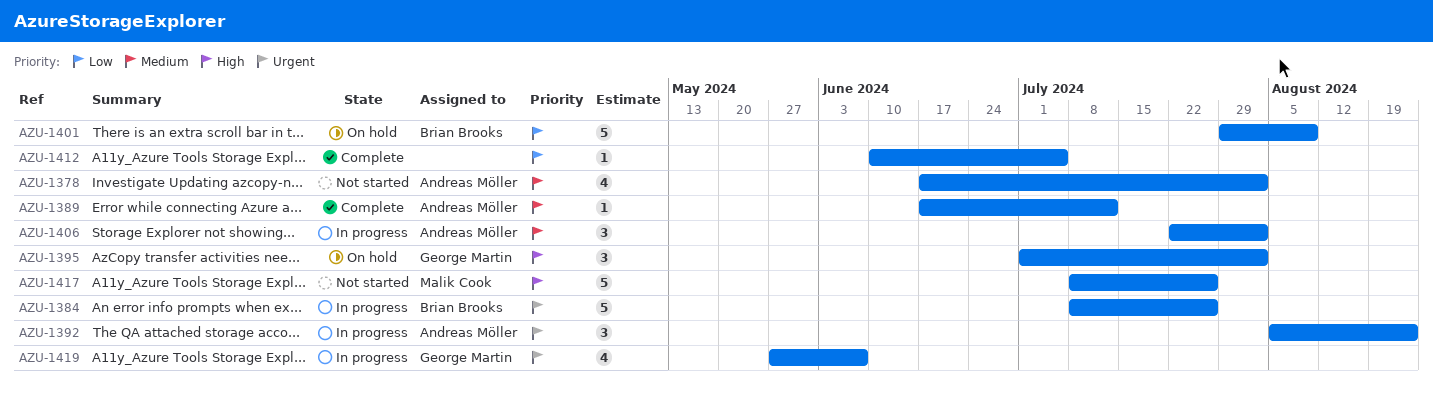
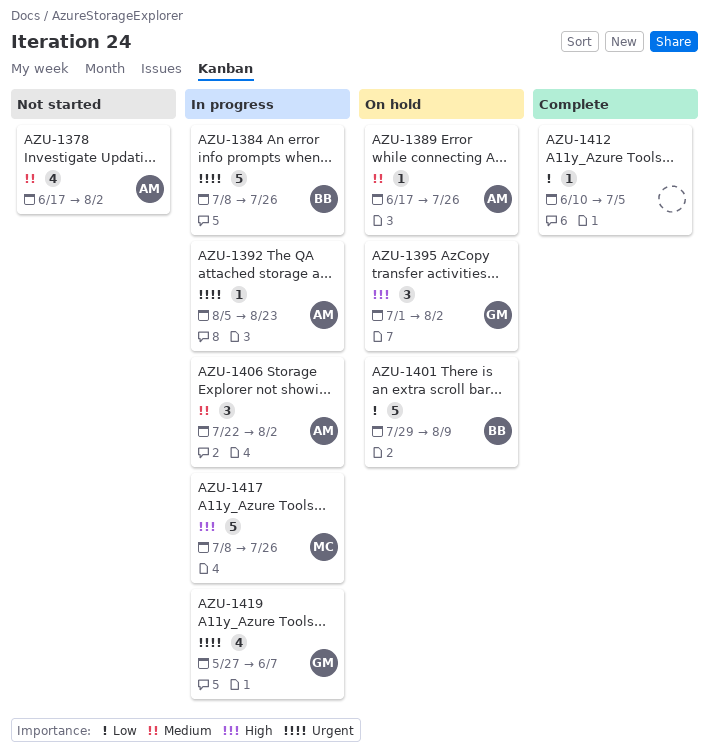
AZU-1389, status: Complete -> On hold
AZU-1389, due: Jul 12 -> Jul 26
AZU-1392, estimate: 3 -> 1
AZU-1417, status: Not started -> In progress

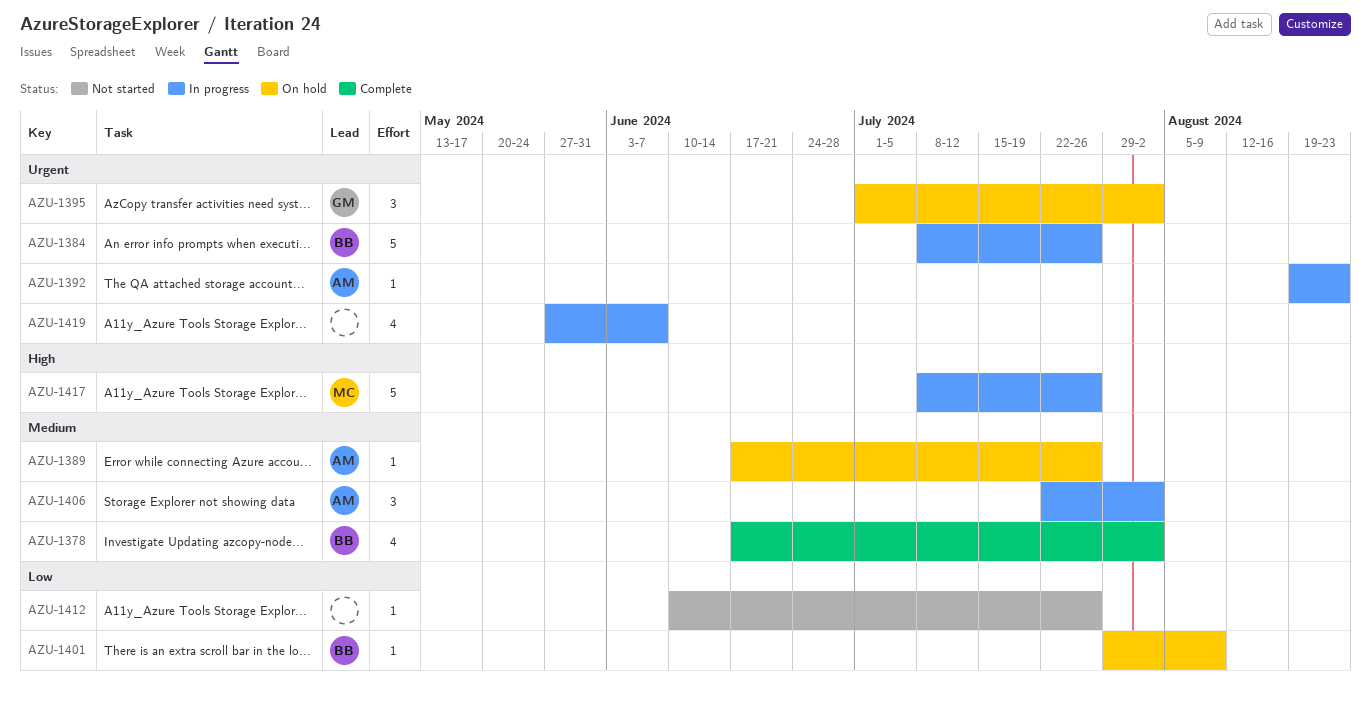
AZU-1378, status: Not started -> Complete
AZU-1378, owner: AM -> BB
AZU-1392, start: Aug 5 -> Aug 19
AZU-1395, priority: High -> Urgent
AZU-1401, estimate: 5 -> 1
AZU-1412, status: Complete -> Not started
AZU-1412, due: Jul 5 -> Jul 26
AZU-1419, owner: GM -> none

